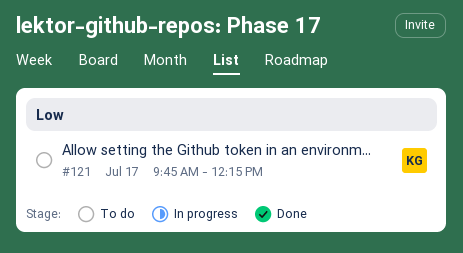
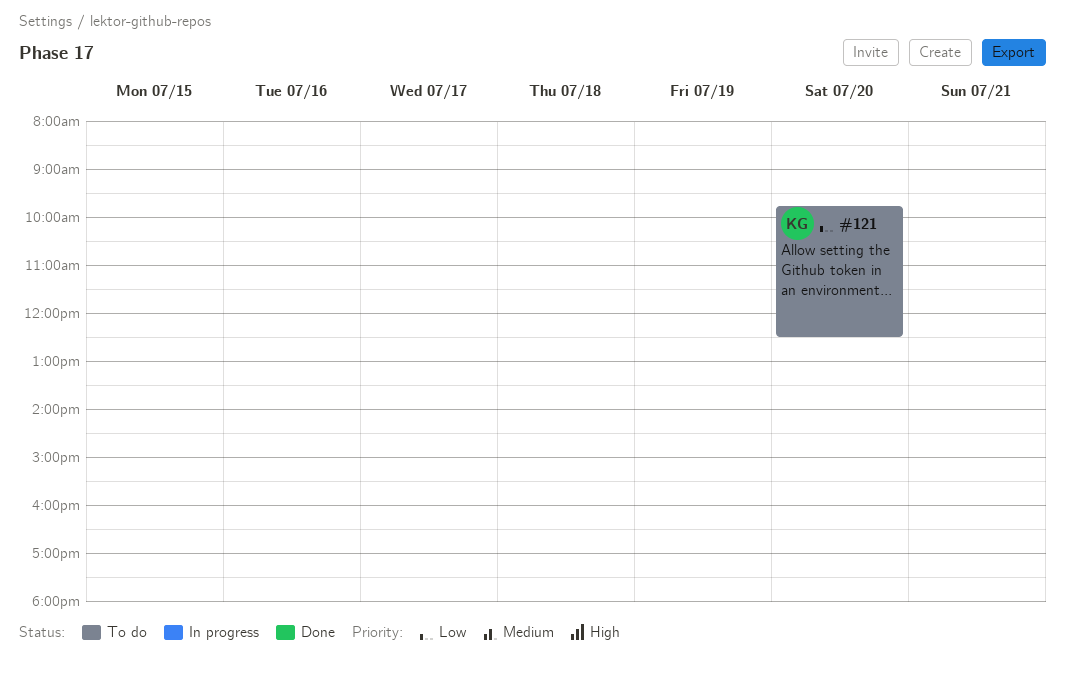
#121, day: Jul 17 -> Jul 20
#121, ends: 12:15 -> 12:30

